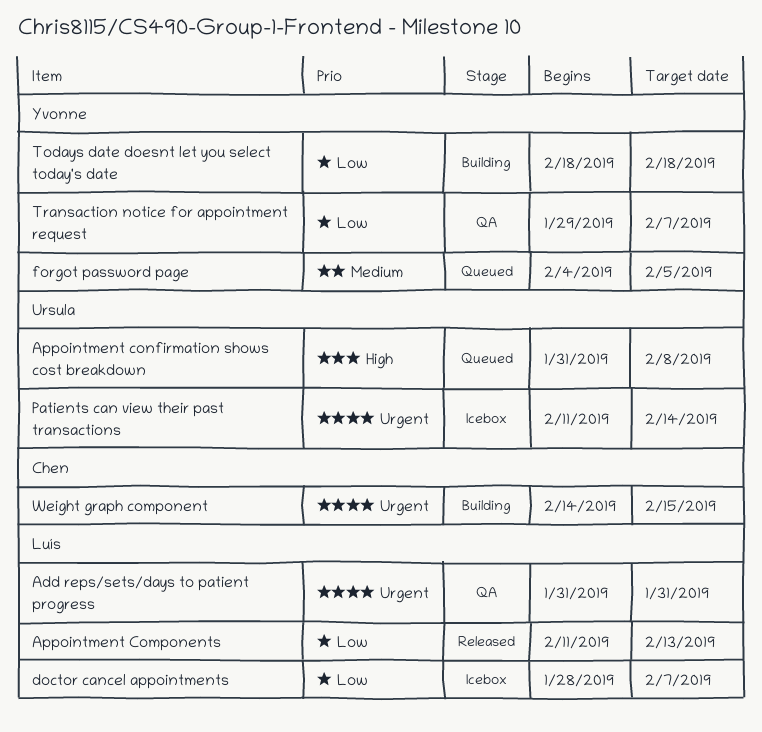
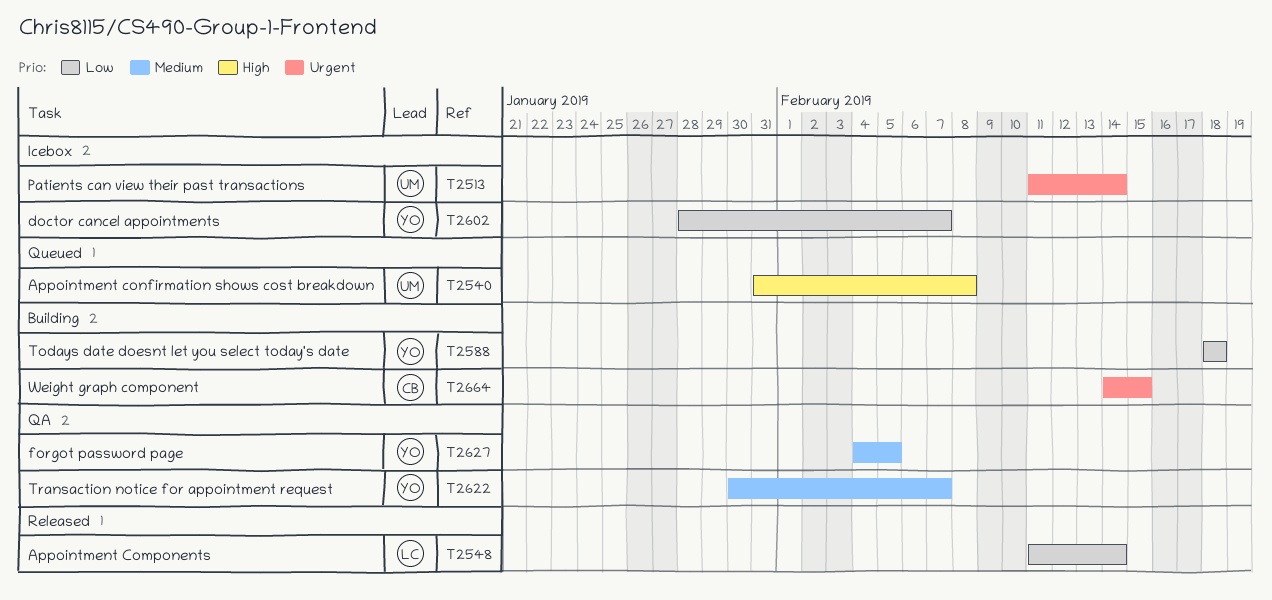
Add reps/sets/days to patient progress: present -> none
Appointment Components, due: Feb 13 -> Feb 14
doctor cancel appointments, owner: Luís -> Yvonne
forgot password page, status: Queued -> QA
Transaction notice for appointment request, priority: Low -> Medium
Transaction notice for appointment request, start: Jan 29 -> Jan 30

